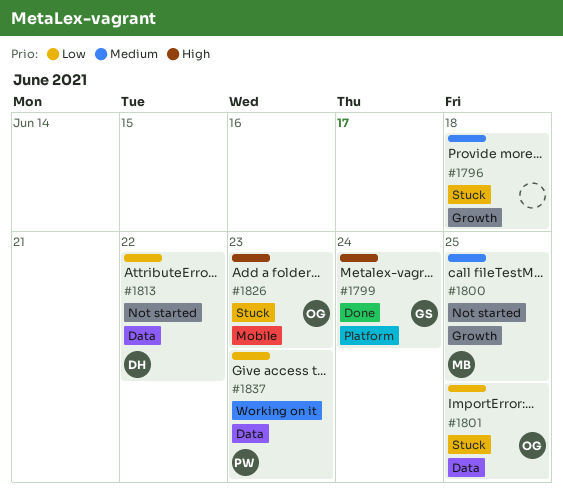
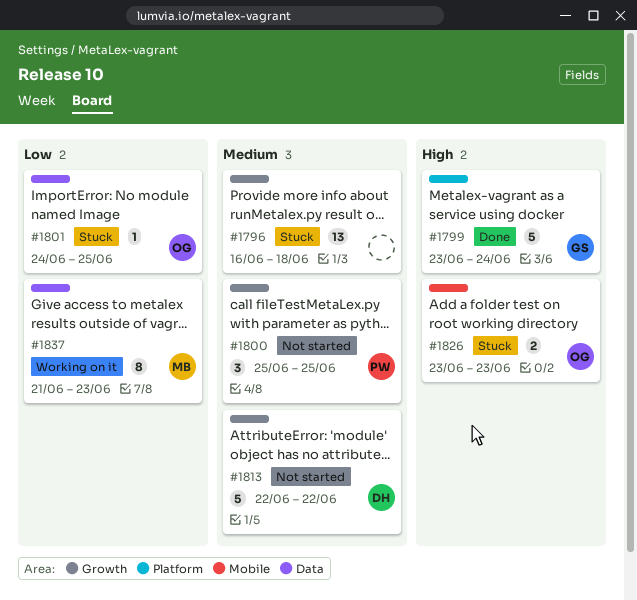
#1800, owner: MB -> PW
#1813, priority: Low -> Medium
#1813, label: Data -> Growth
#1837, owner: PW -> MB

